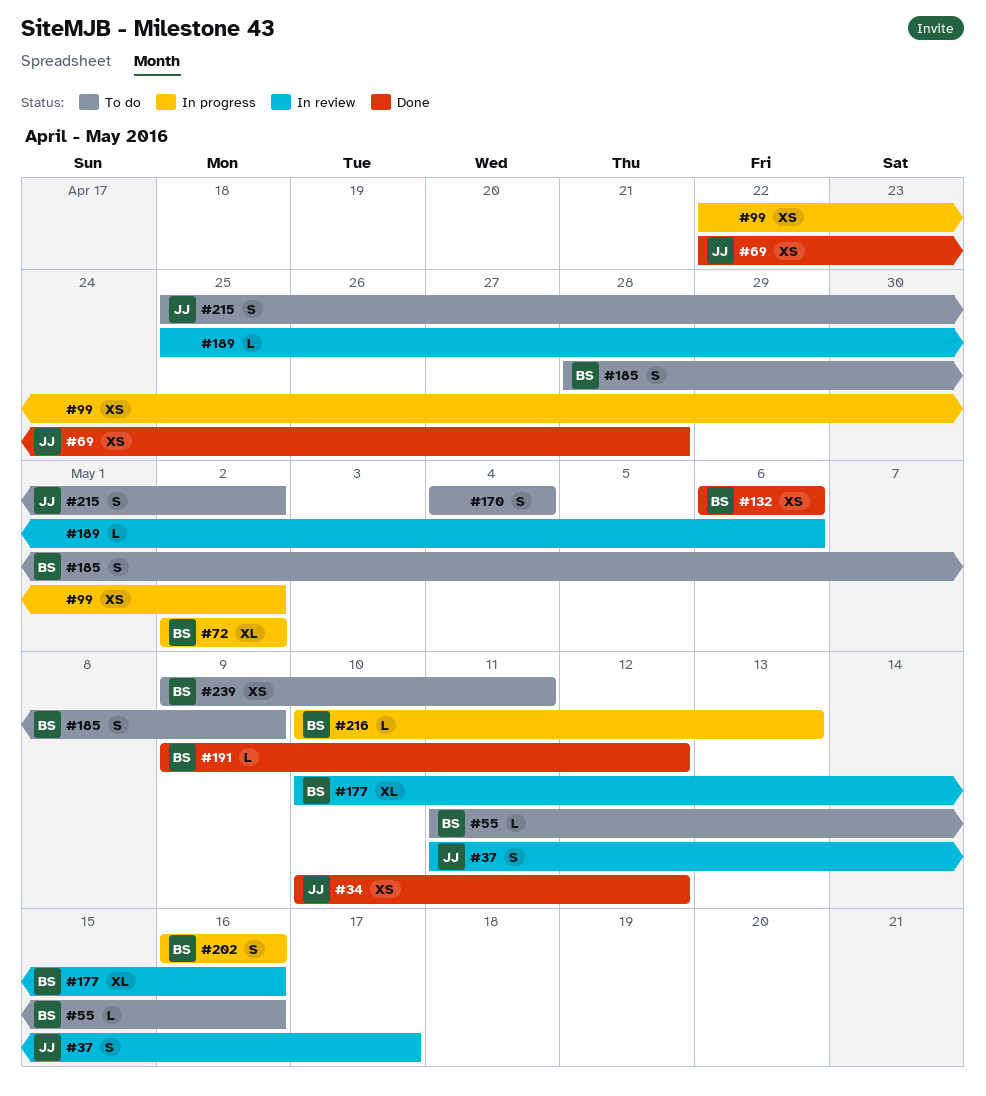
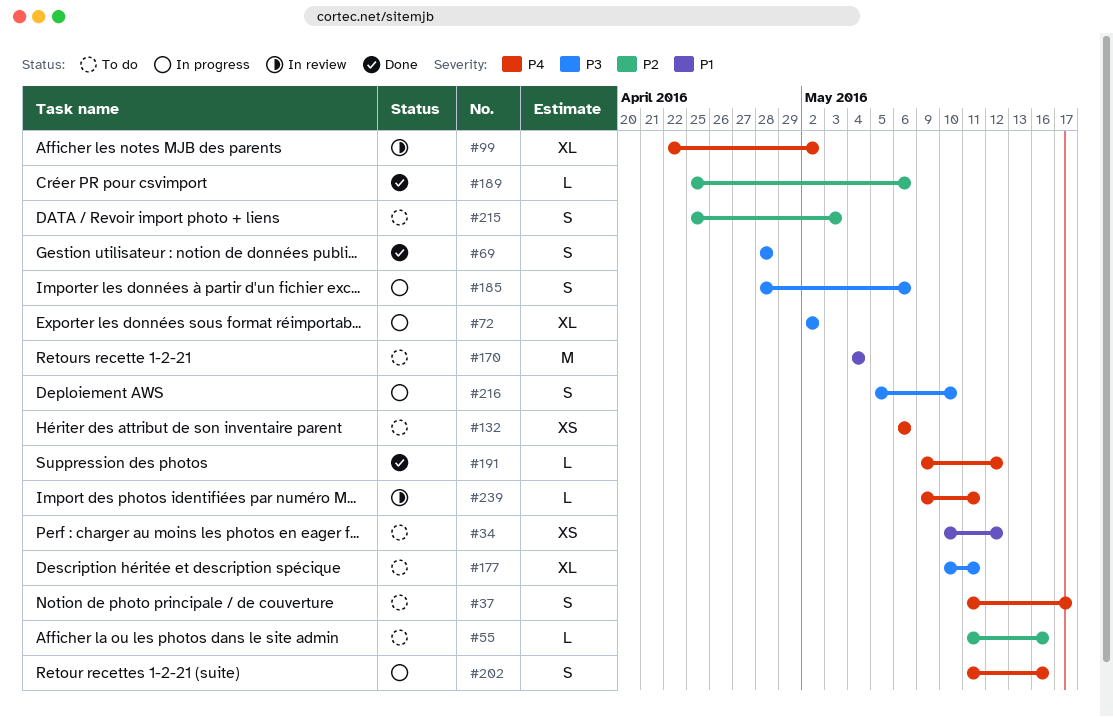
#34, status: Done -> To do
#37, status: In review -> To do
#69, estimate: XS -> S
#69, start: Apr 22 -> Apr 28
#99, status: In progress -> In review
#99, estimate: XS -> XL
#132, status: Done -> To do
#170, estimate: S -> M
#177, status: In review -> To do
#177, due: May 16 -> May 11
#185, status: To do -> In progress
#185, due: May 9 -> May 6
#189, status: In review -> Done
#202, start: May 16 -> May 11
#215, due: May 2 -> May 3
#216, estimate: L -> S
#216, start: May 10 -> May 5
#216, due: May 13 -> May 10
#239, status: To do -> In review
#239, estimate: XS -> L

